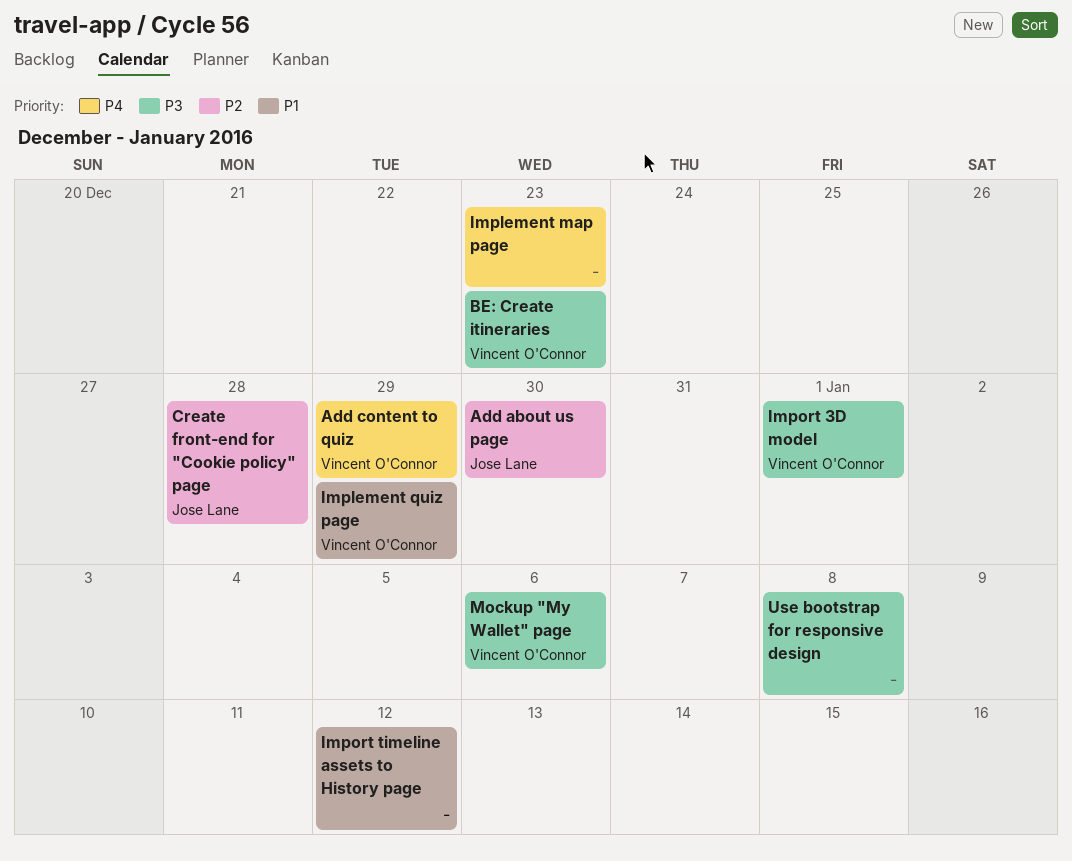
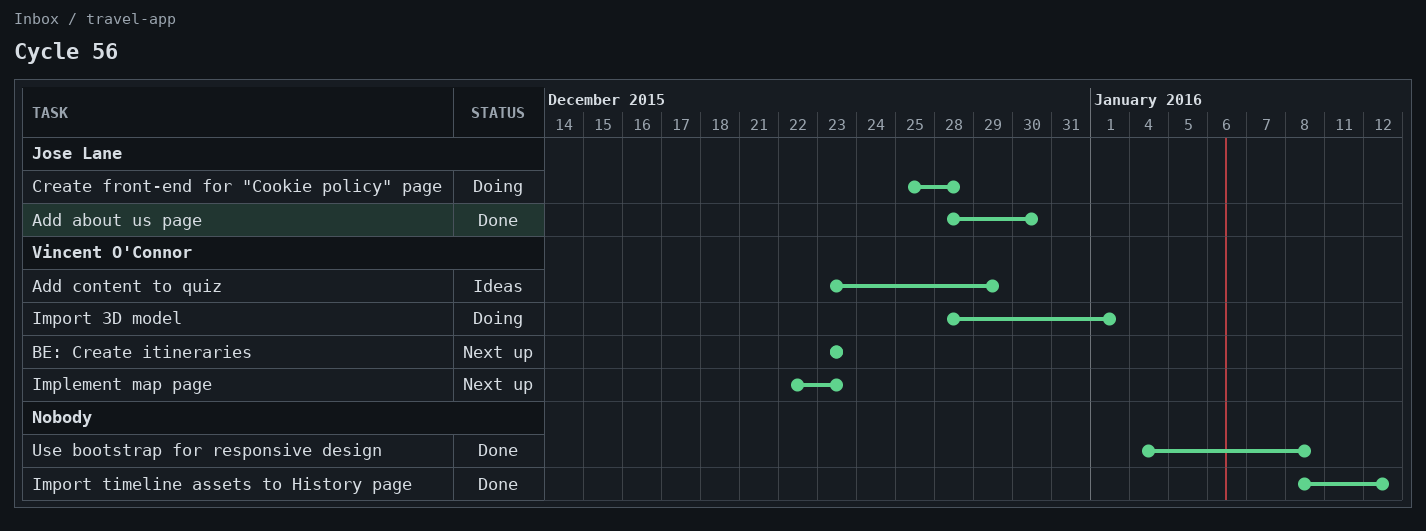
Implement map page, owner: none -> Vincent O'Connor
Implement quiz page: present -> none
Mockup "My Wallet" page: present -> none

